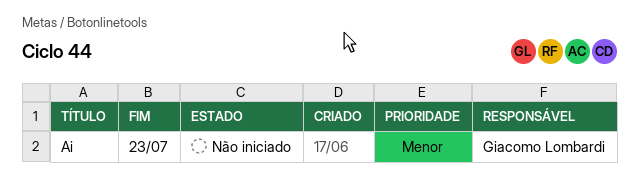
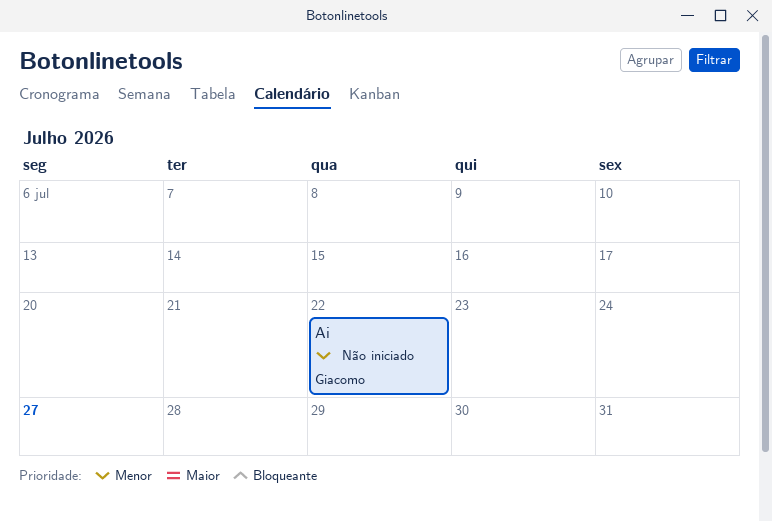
Ai, due: Jul 23 -> Jul 22

